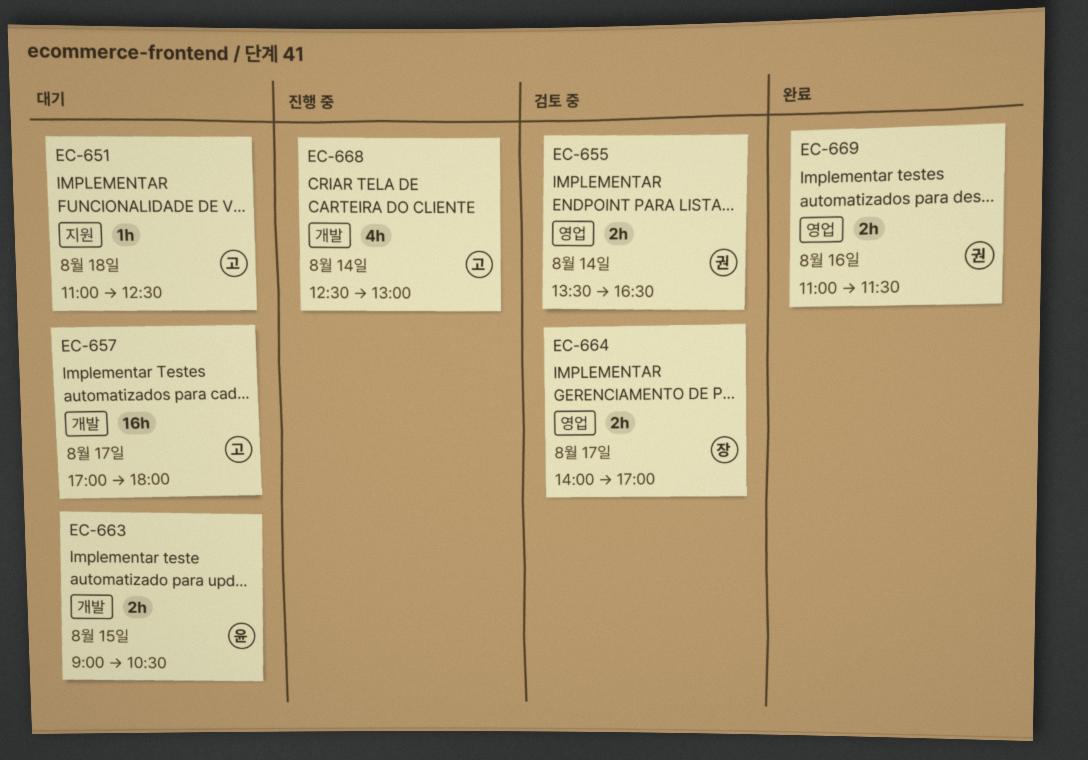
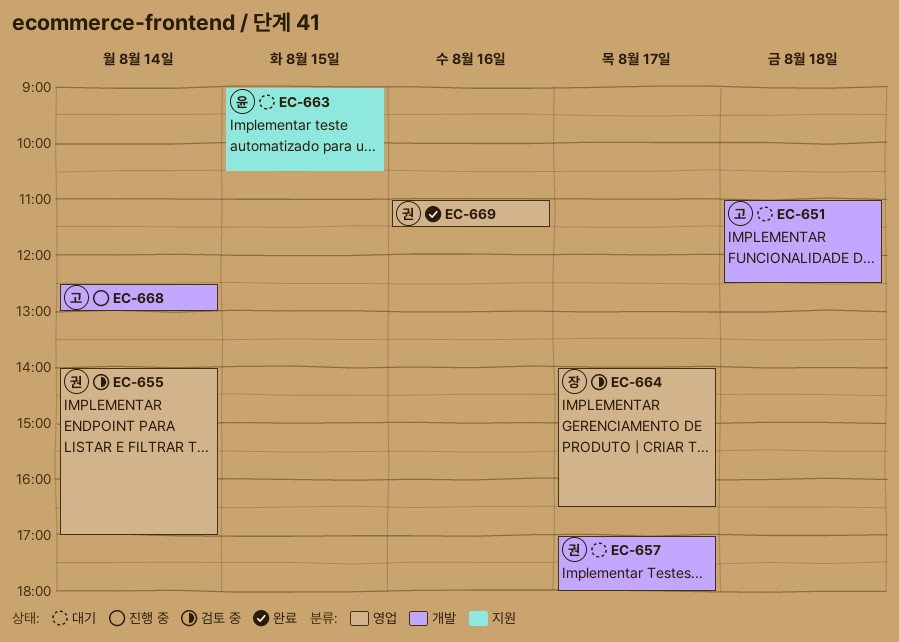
EC-651, label: 지원 -> 개발
EC-655, begins: 13:30 -> 14:00
EC-655, ends: 16:30 -> 17:00
EC-657, owner: 고 -> 권
EC-663, label: 개발 -> 지원
EC-664, ends: 17:00 -> 16:30

